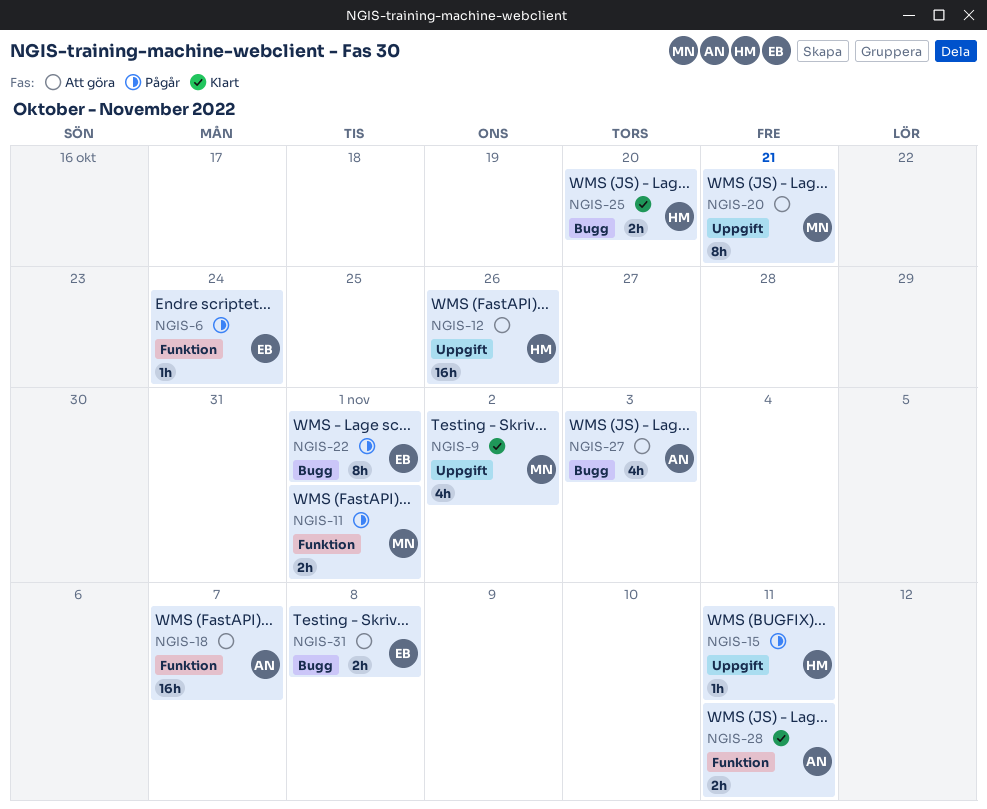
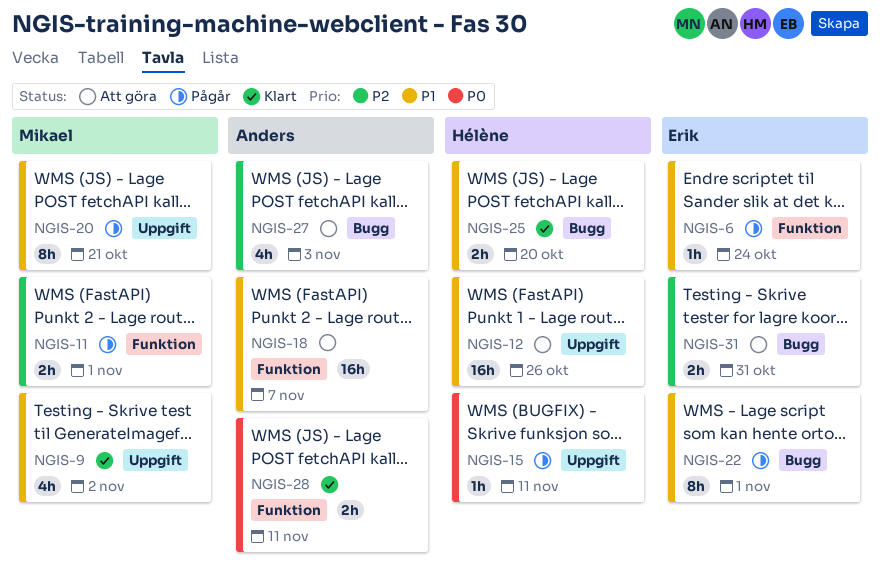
NGIS-20, status: Att göra -> Pågår
NGIS-31, due: Nov 8 -> Oct 31

